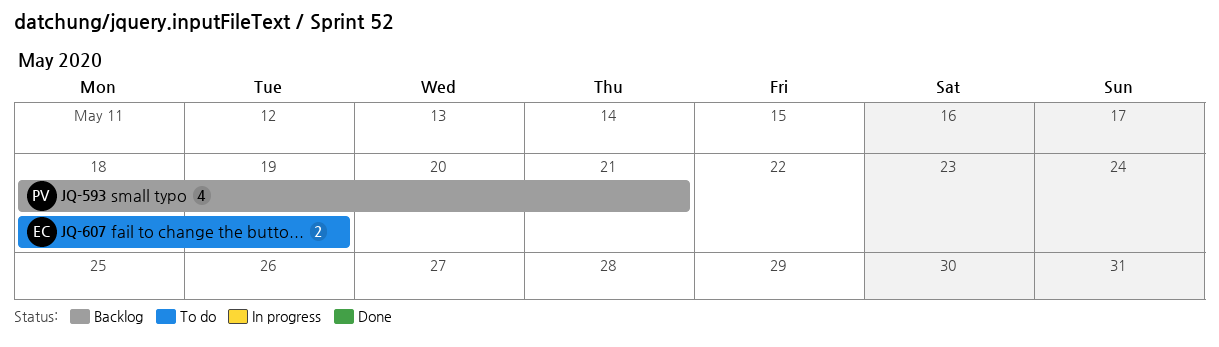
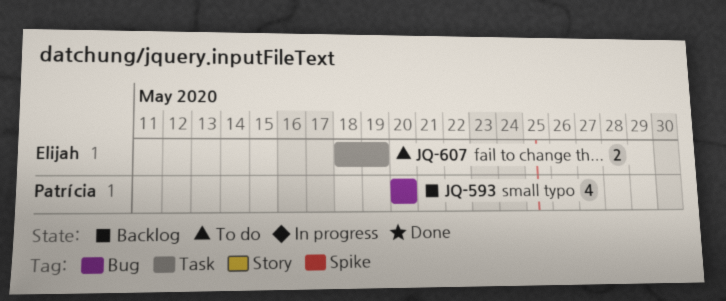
JQ-593, start: May 18 -> May 20
JQ-593, due: May 21 -> May 20

